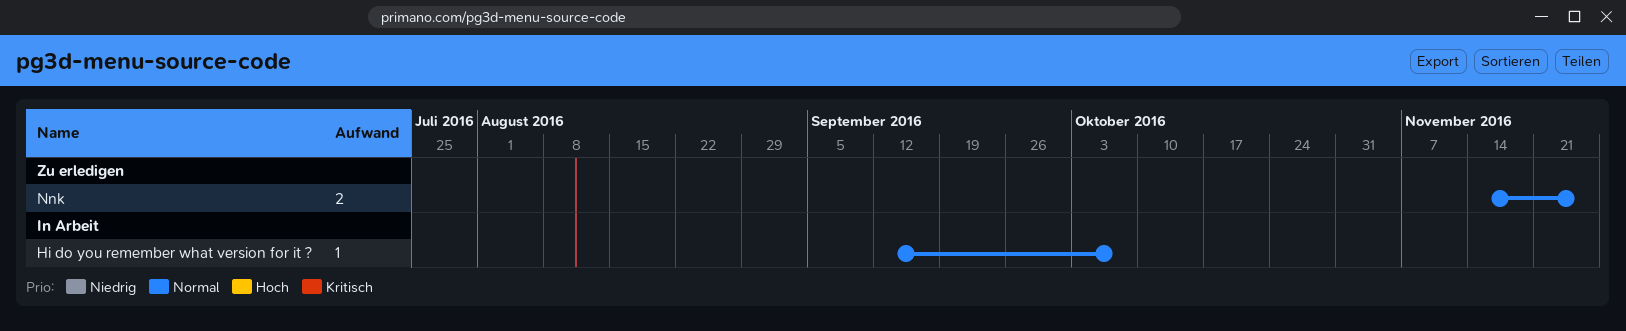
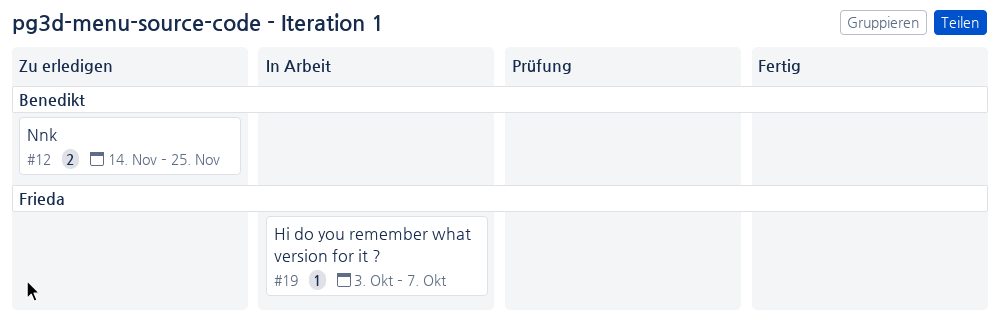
Hi do you remember what version for it ?, start: Sep 12 -> Oct 3

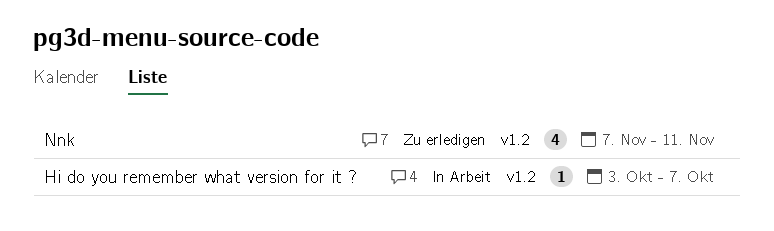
Nnk, estimate: 2 -> 4
Nnk, start: Nov 14 -> Nov 7
Nnk, due: Nov 25 -> Nov 11

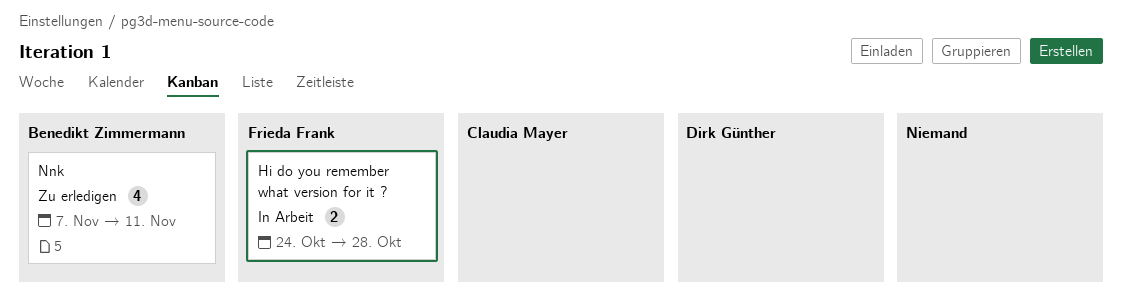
Hi do you remember what version for it ?, estimate: 1 -> 2
Hi do you remember what version for it ?, start: Oct 3 -> Oct 24
Hi do you remember what version for it ?, due: Oct 7 -> Oct 28

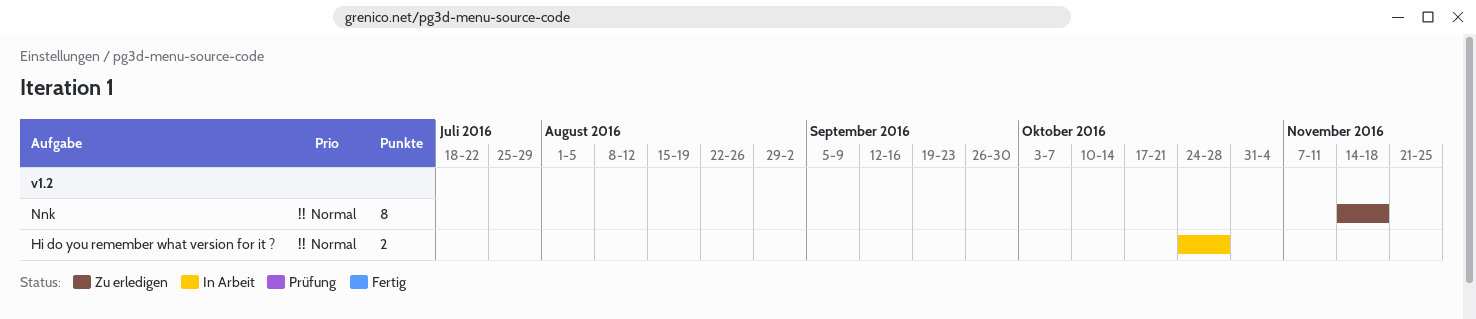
Nnk, estimate: 4 -> 8
Nnk, start: Nov 7 -> Nov 14
Nnk, due: Nov 11 -> Nov 18

